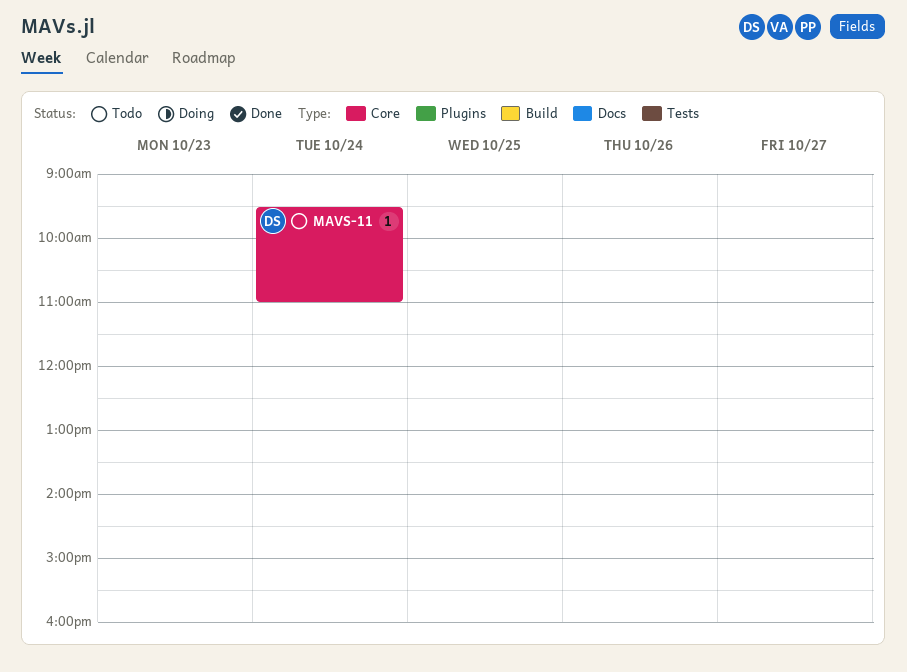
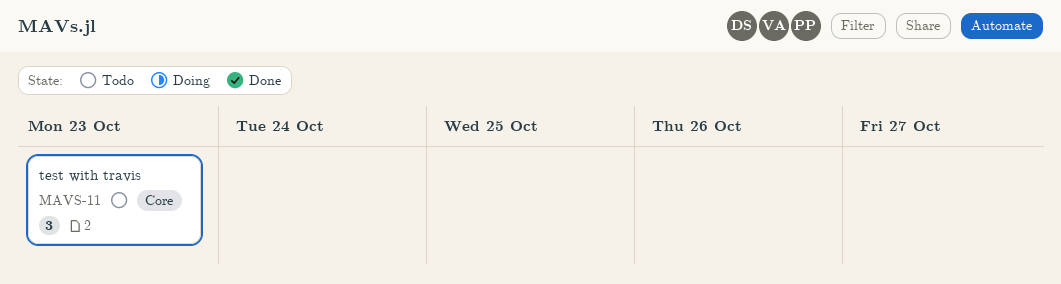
MAVS-11, estimate: 1 -> 3
MAVS-11, day: Oct 24 -> Oct 23

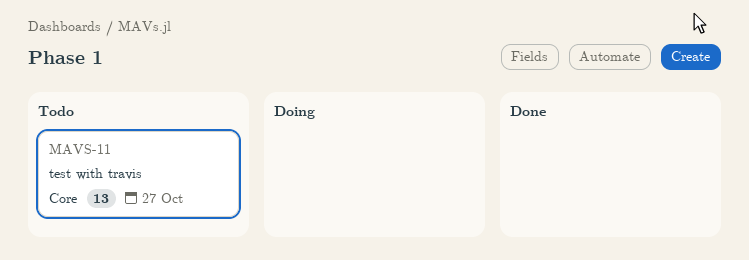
MAVS-11, estimate: 3 -> 13
MAVS-11, day: Oct 23 -> Oct 27

